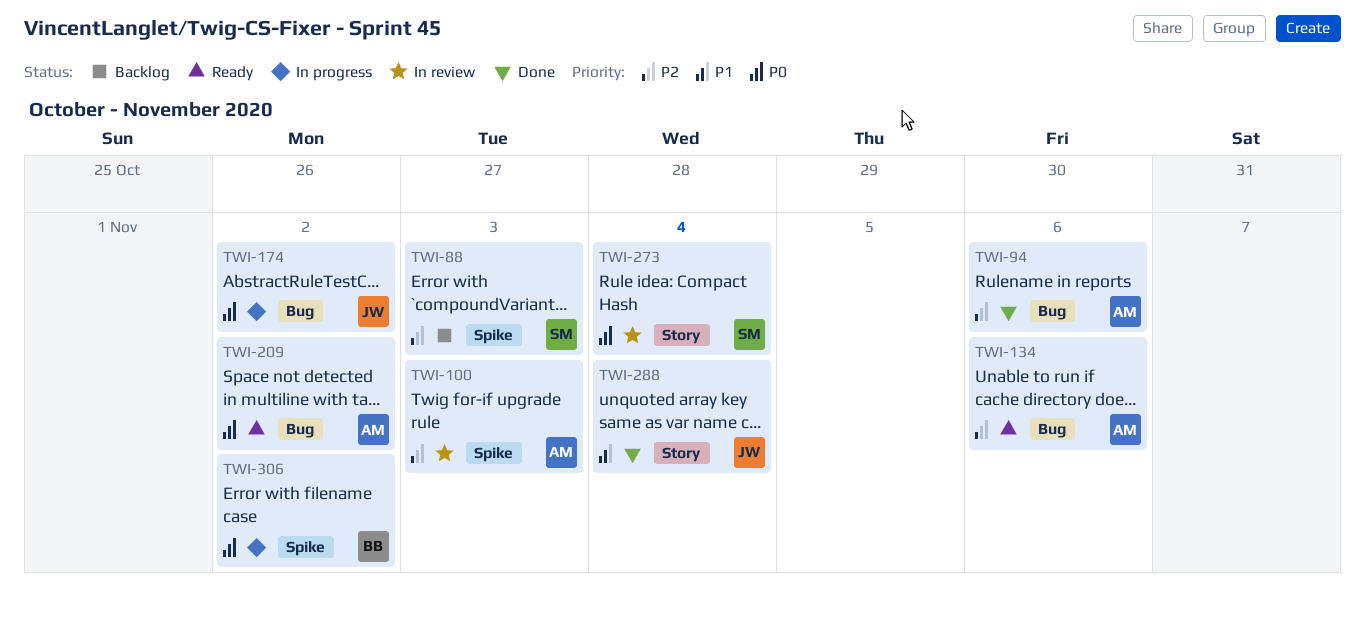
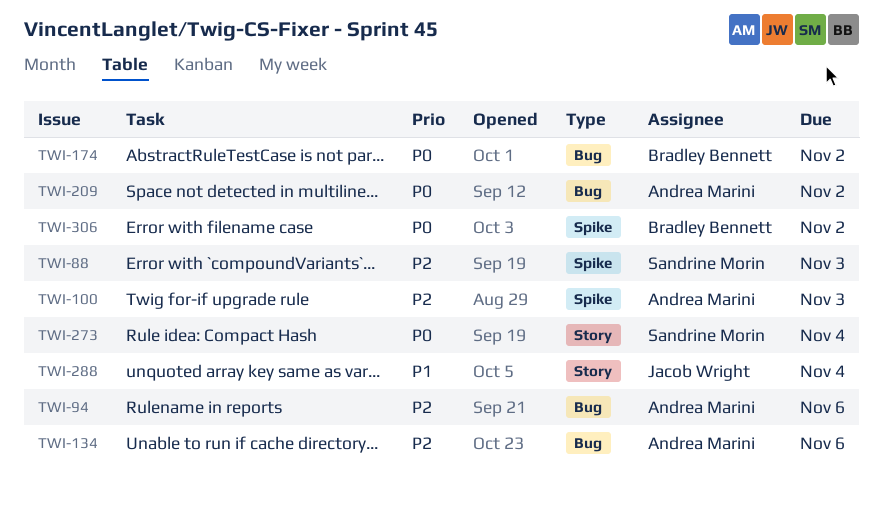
TWI-174, owner: Jacob Wright -> Bradley Bennett

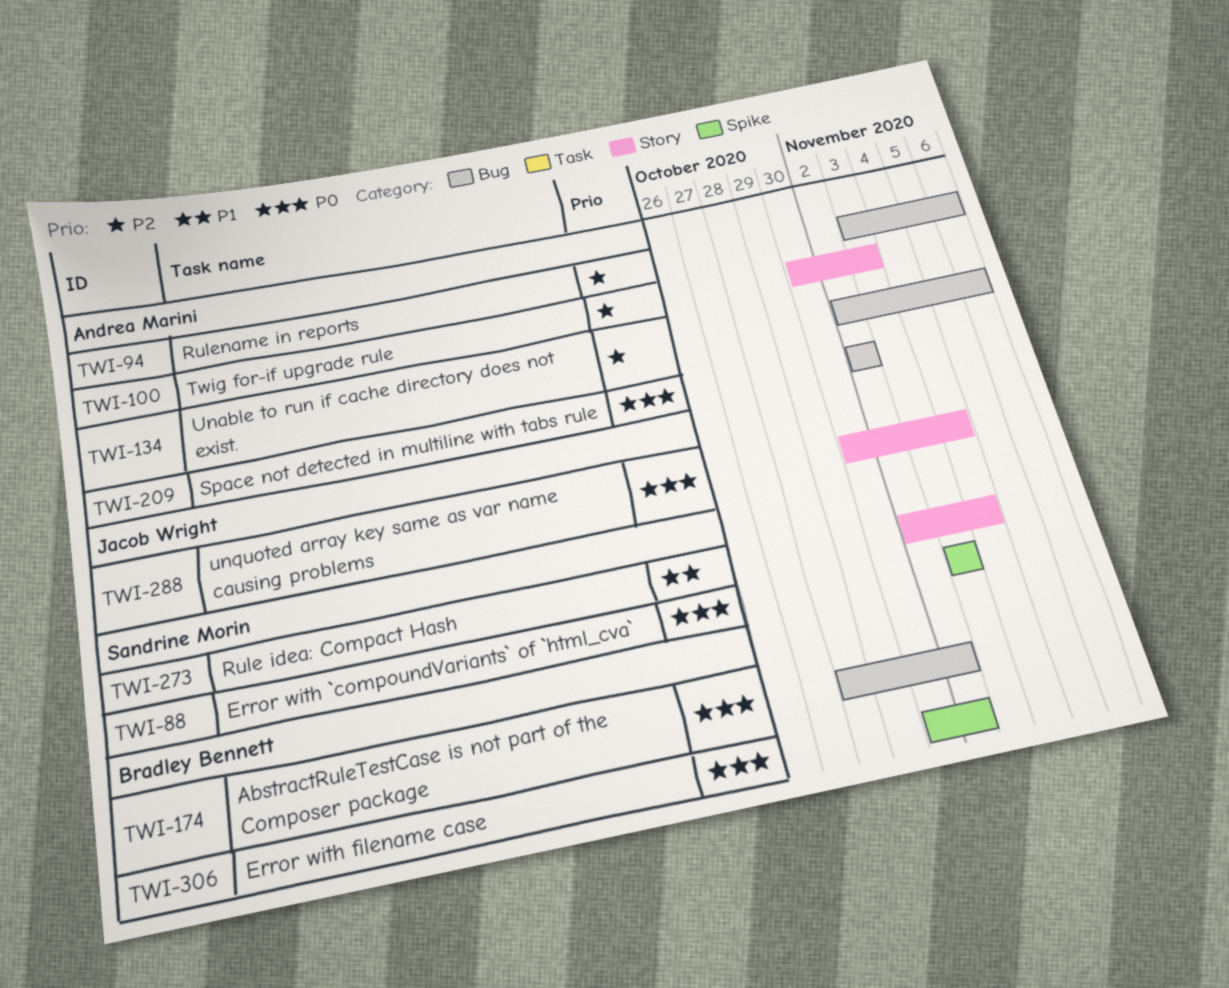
TWI-88, priority: P2 -> P0
TWI-100, label: Spike -> Story
TWI-273, priority: P0 -> P1
TWI-288, priority: P1 -> P0

